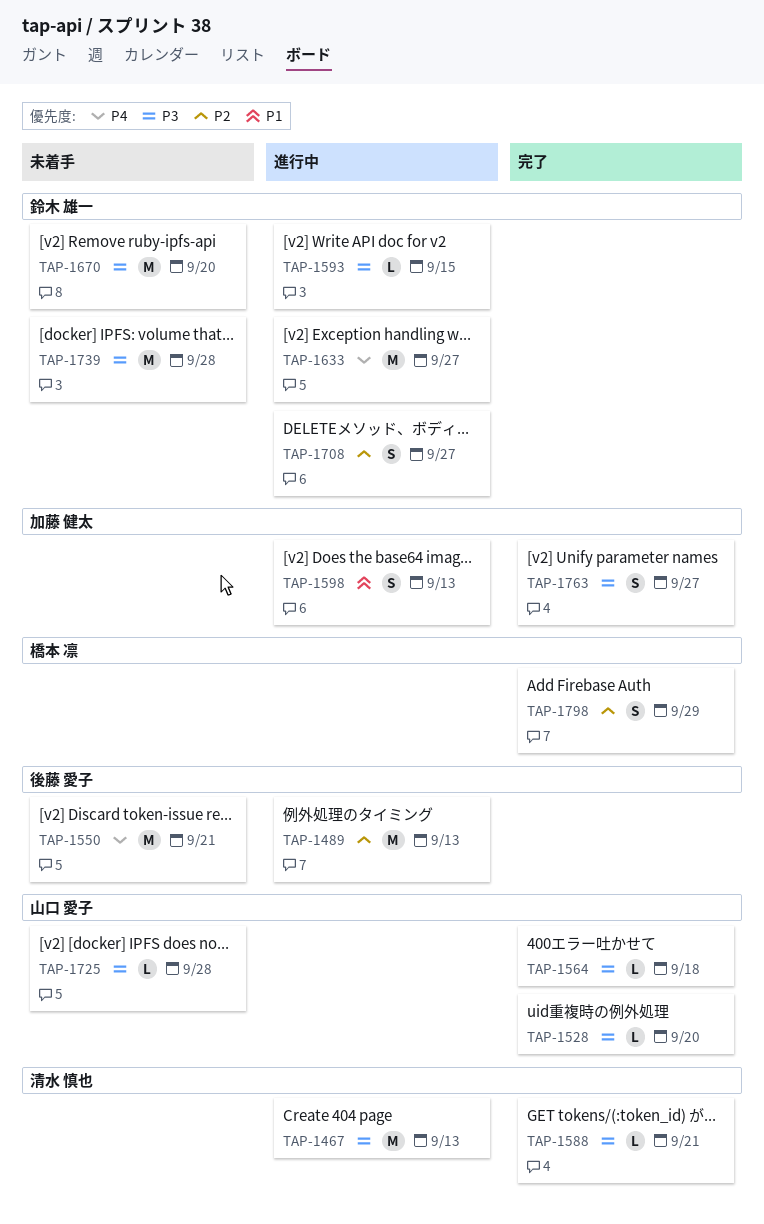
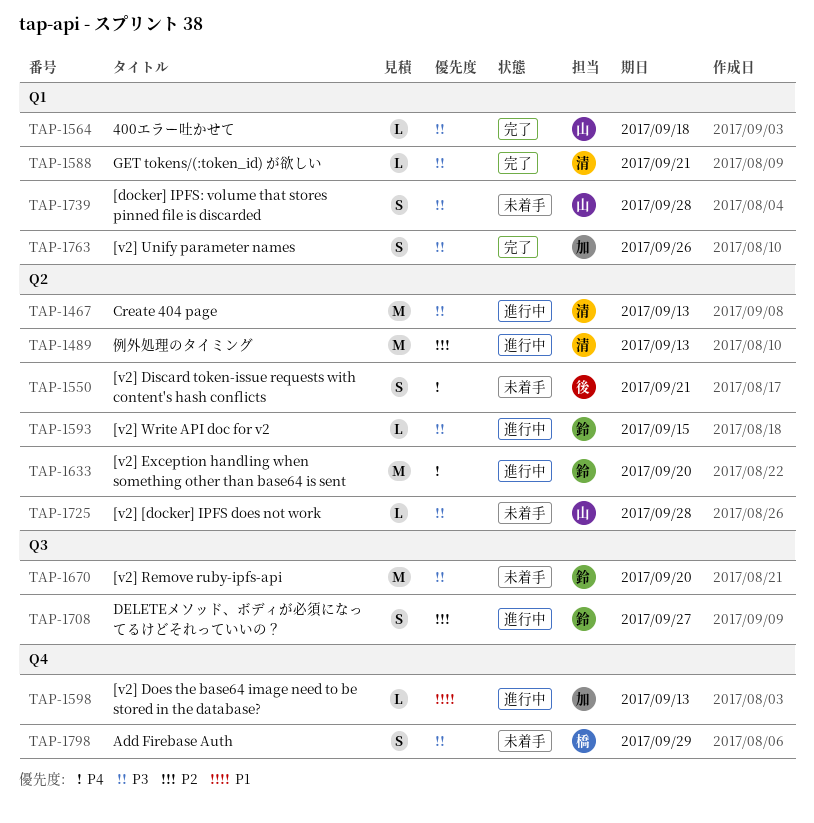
TAP-1489, owner: 後藤 愛子 -> 清水 慎也
TAP-1528: present -> none
TAP-1550, estimate: M -> S
TAP-1598, estimate: S -> L
TAP-1633, due: Sep 27 -> Sep 20
TAP-1739, owner: 鈴木 雄一 -> 山口 愛子
TAP-1739, estimate: M -> S
TAP-1763, due: Sep 27 -> Sep 26
TAP-1798, status: 完了 -> 未着手
TAP-1798, priority: P2 -> P3

